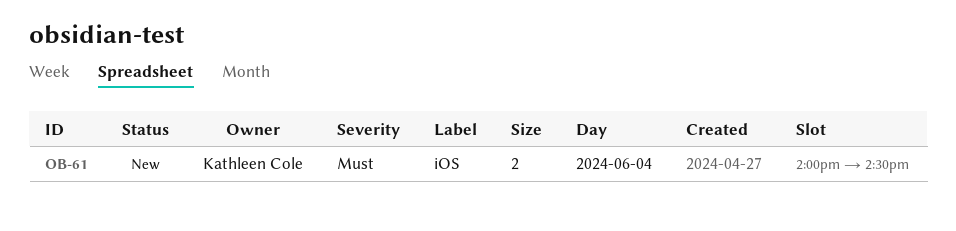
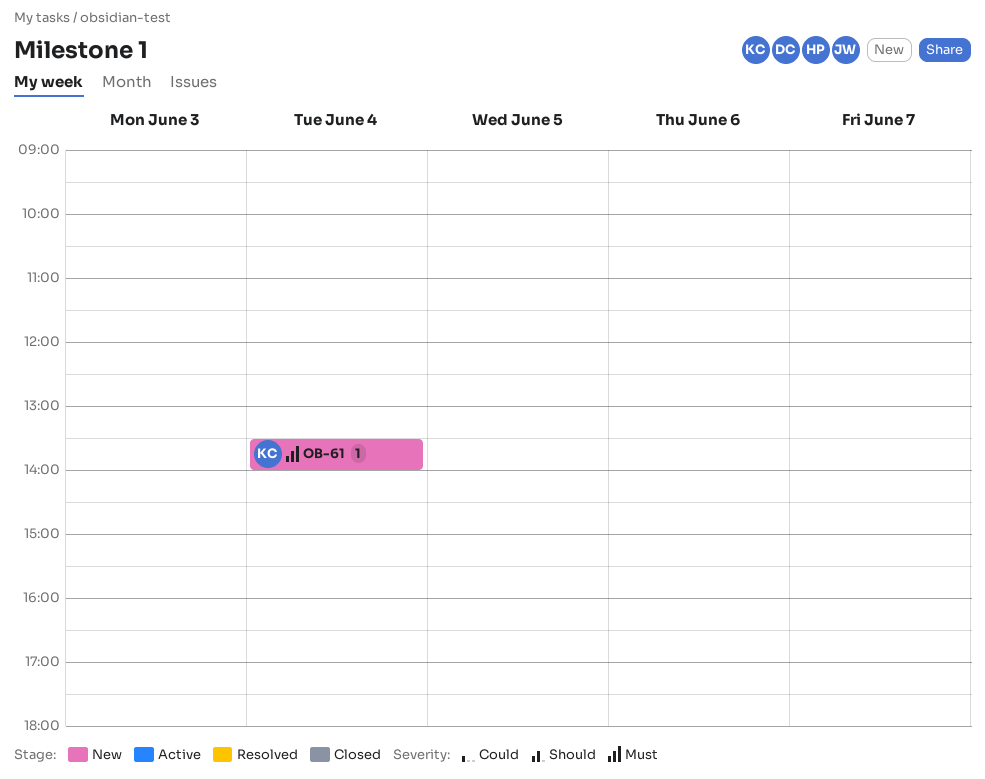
OB-61, estimate: 2 -> 1
OB-61, begins: 14:00 -> 13:30
OB-61, ends: 14:30 -> 14:00

